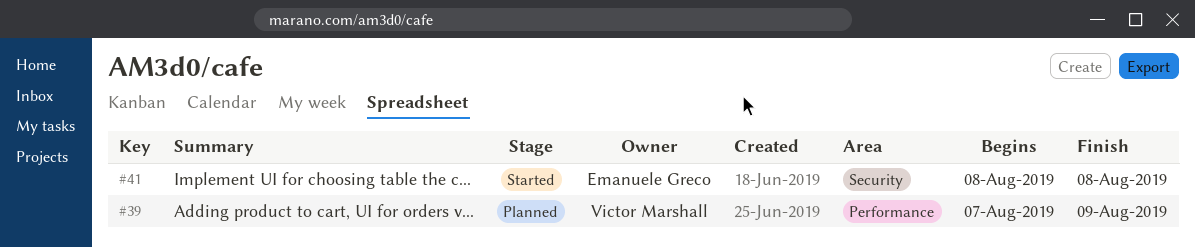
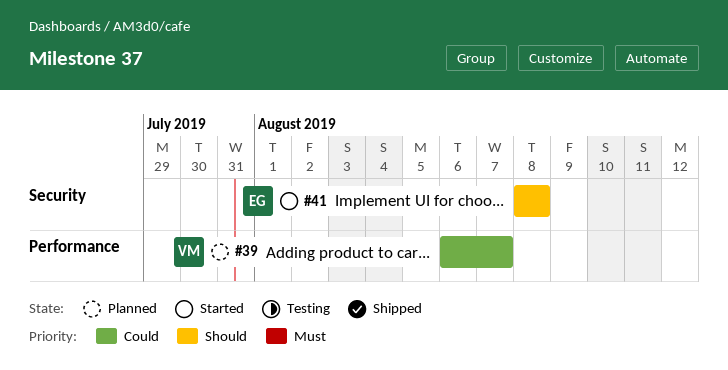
#39, start: Aug 7 -> Aug 6
#39, due: Aug 9 -> Aug 7

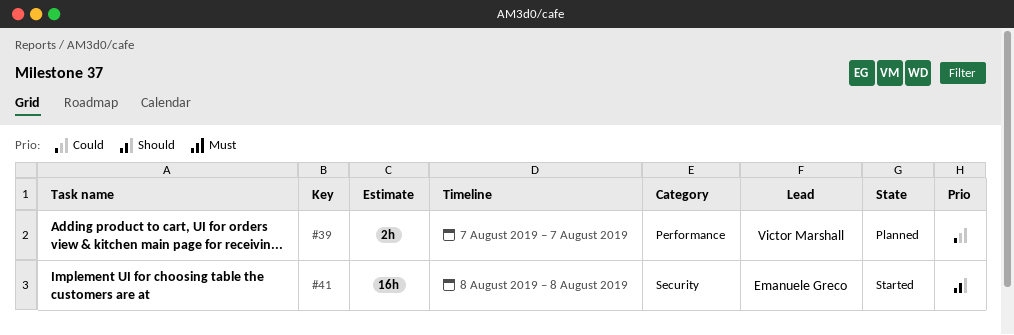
#39, start: Aug 6 -> Aug 7

